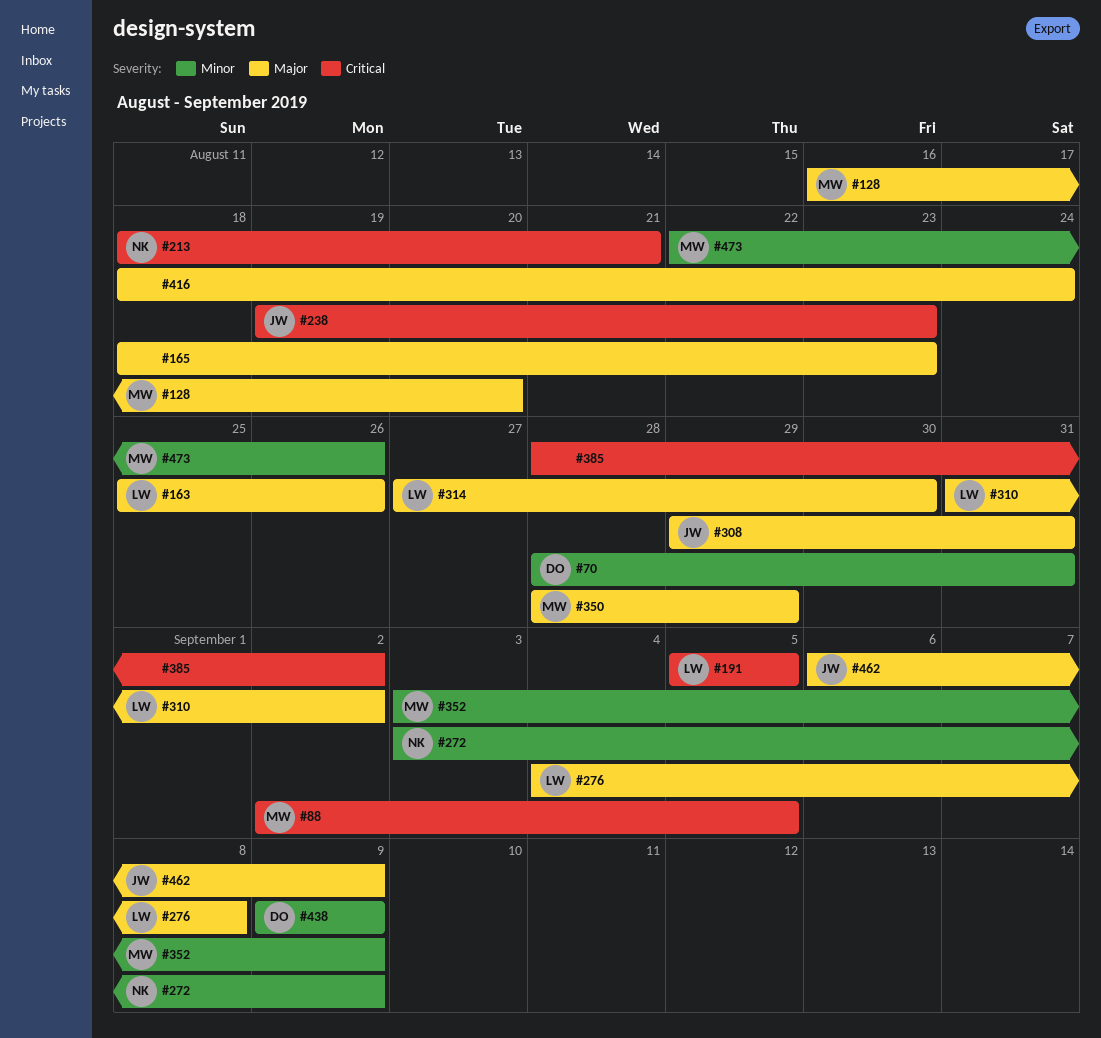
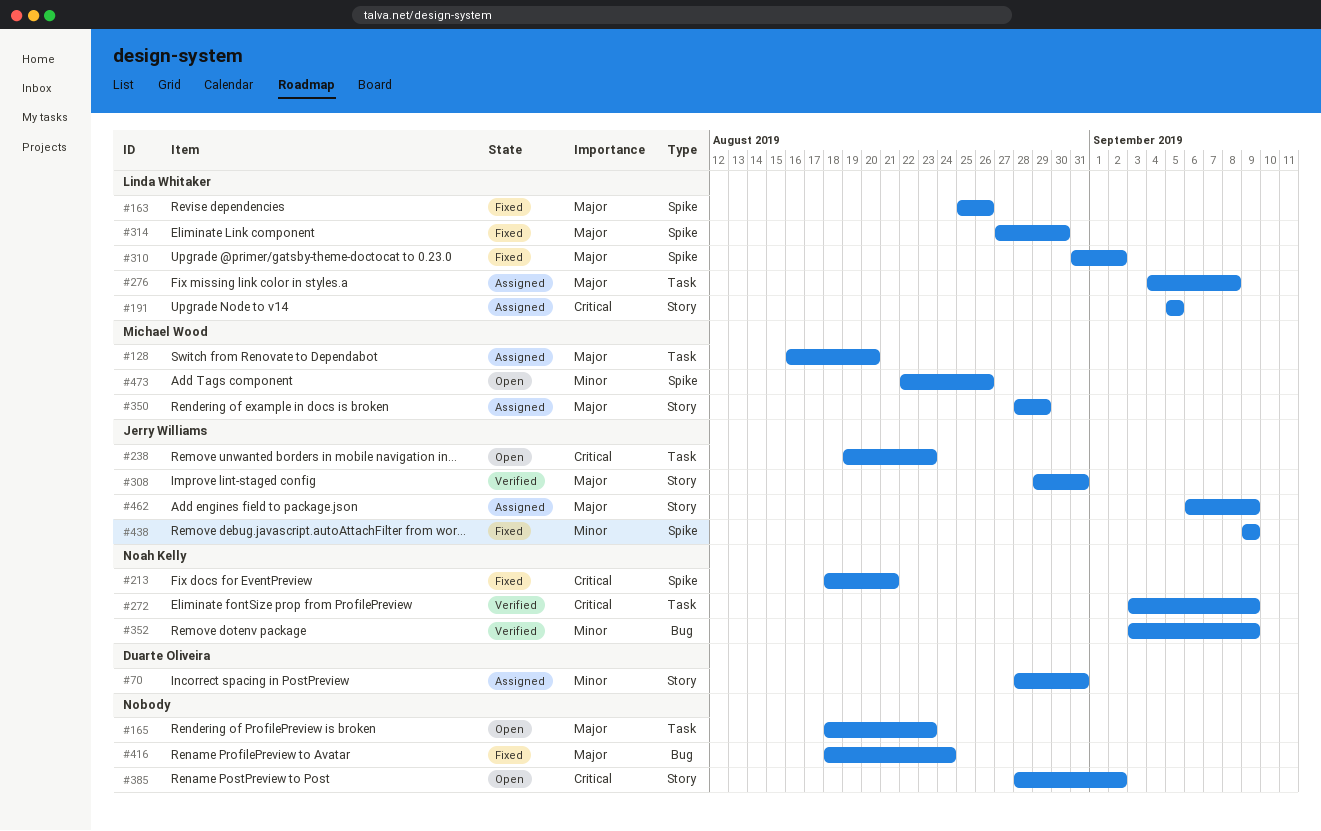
#88: present -> none
#272, priority: Minor -> Critical
#352, owner: Michael Wood -> Noah Kelly
#438, owner: Duarte Oliveira -> Jerry Williams

